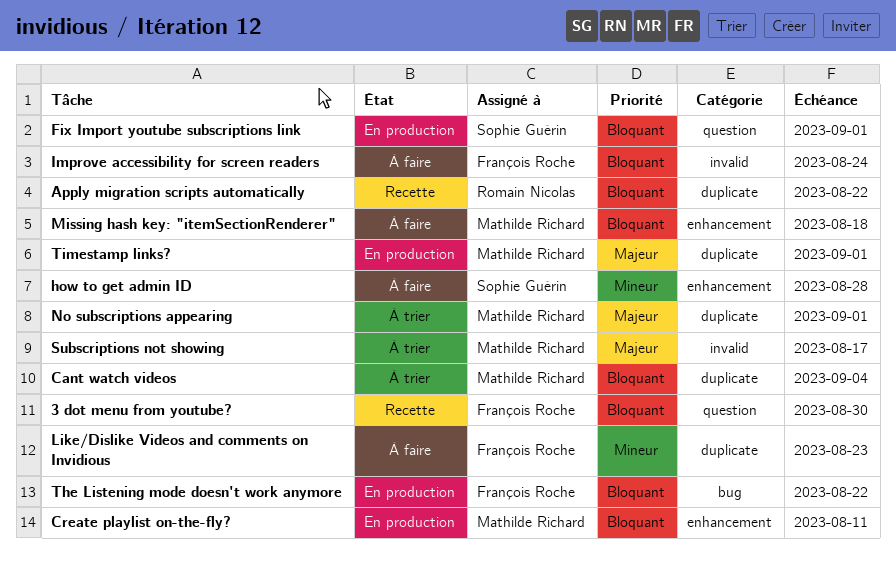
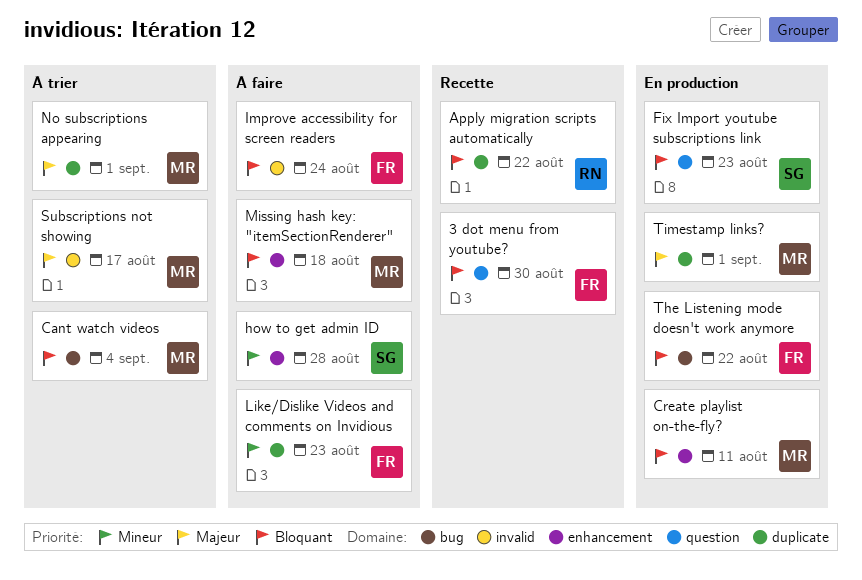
Cant watch videos, label: duplicate -> bug
Fix Import youtube subscriptions link, due: Sep 1 -> Aug 23

